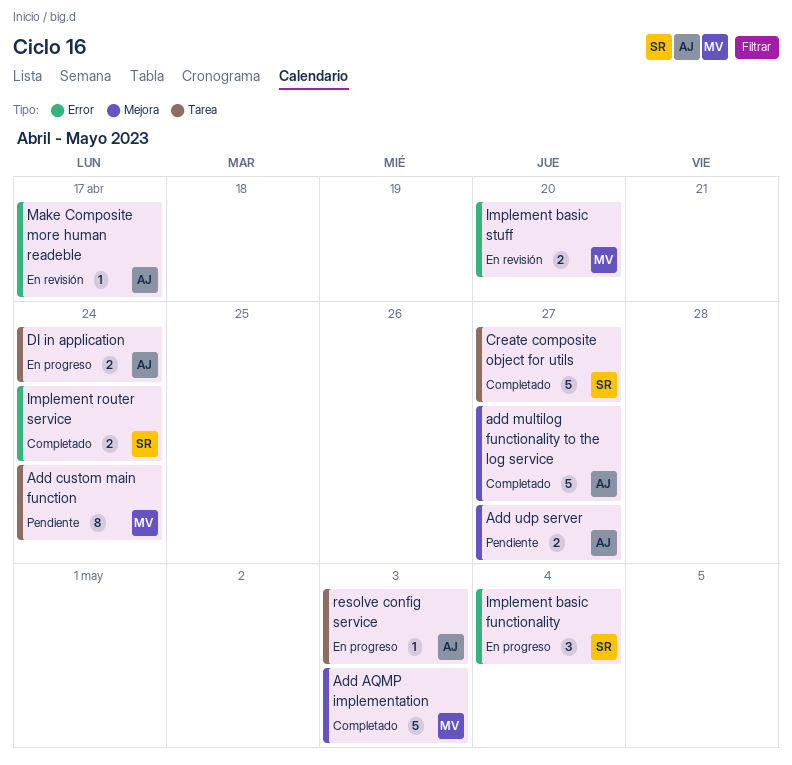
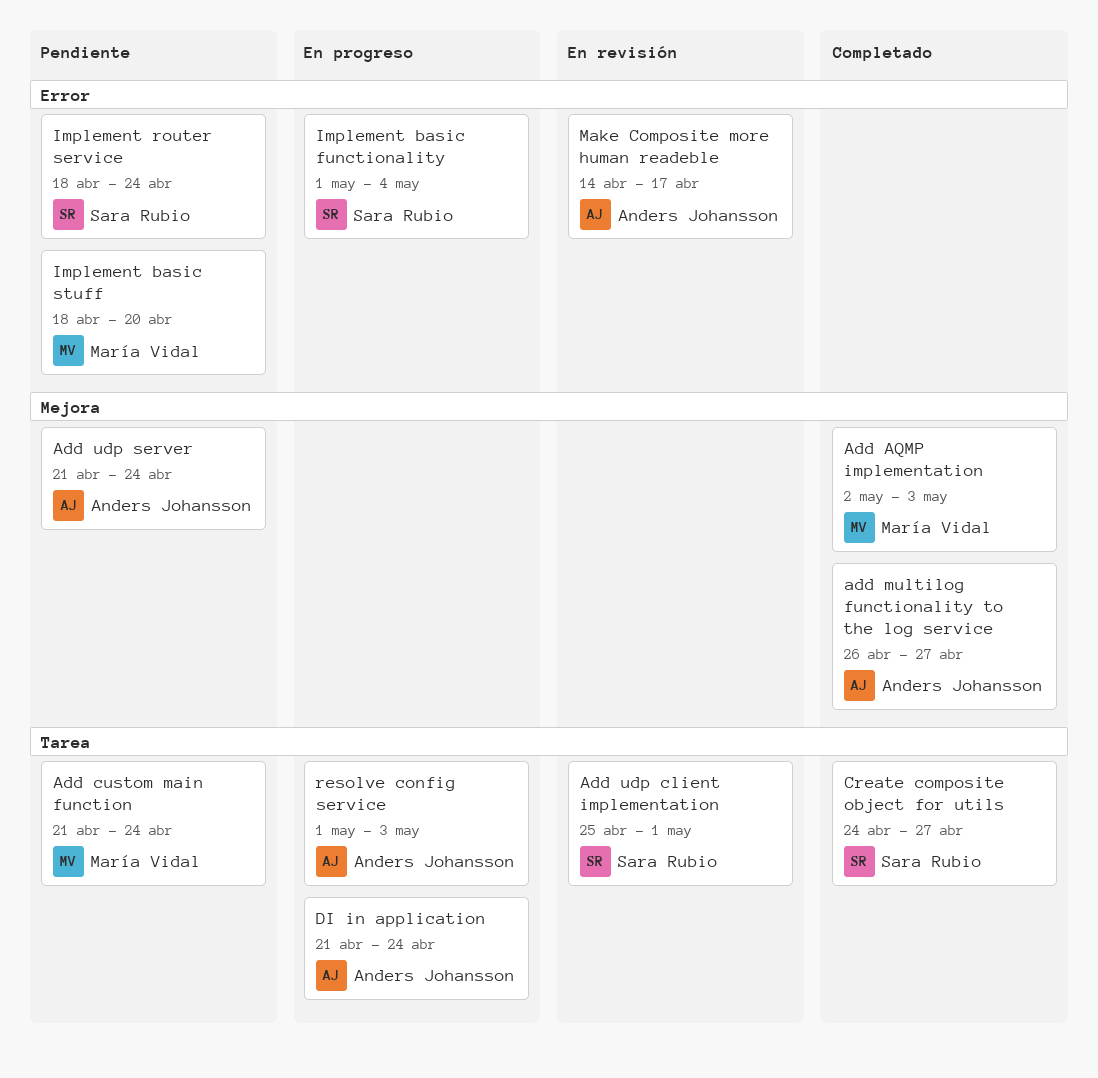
Add udp client implementation: none -> present
Add udp server, due: Apr 27 -> Apr 24
Implement basic stuff, status: En revisión -> Pendiente
Implement router service, status: Completado -> Pendiente

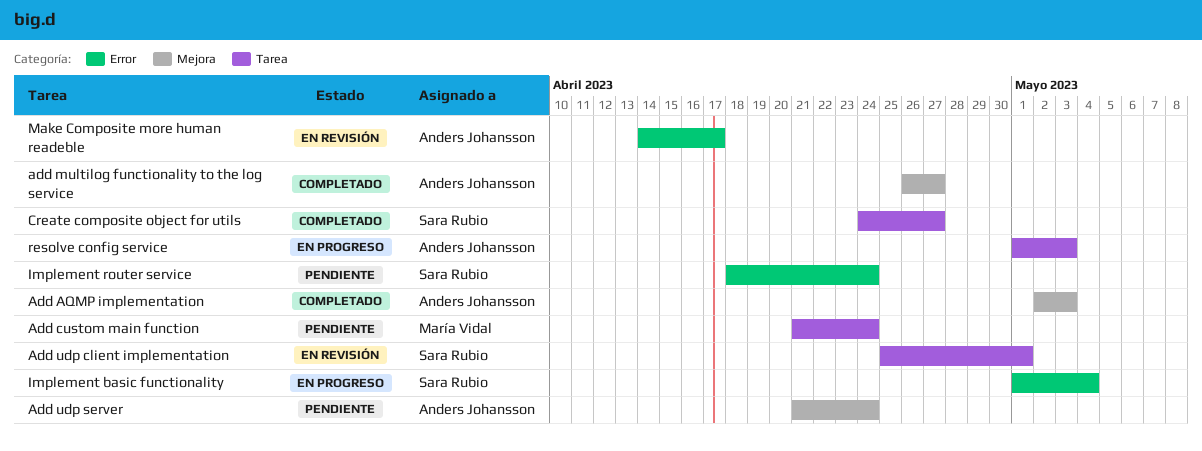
Add AQMP implementation, owner: María Vidal -> Anders Johansson
DI in application: present -> none
Implement basic stuff: present -> none

